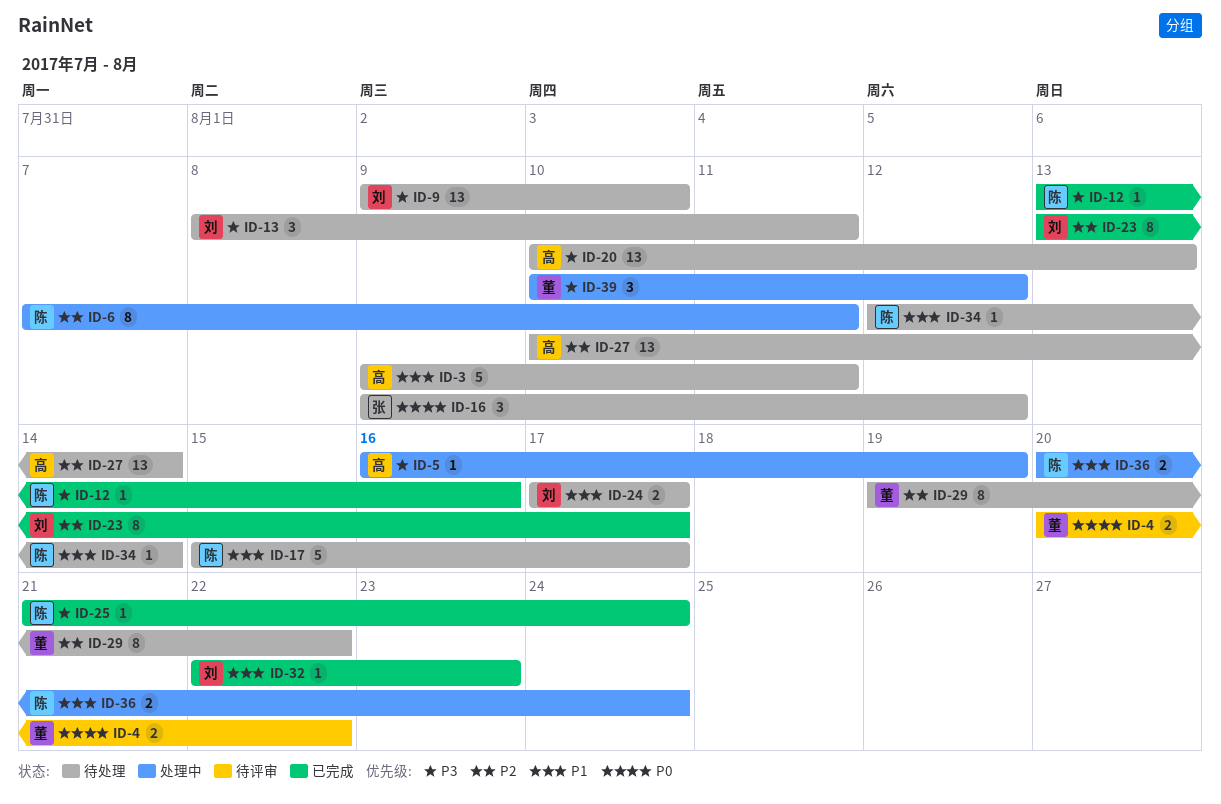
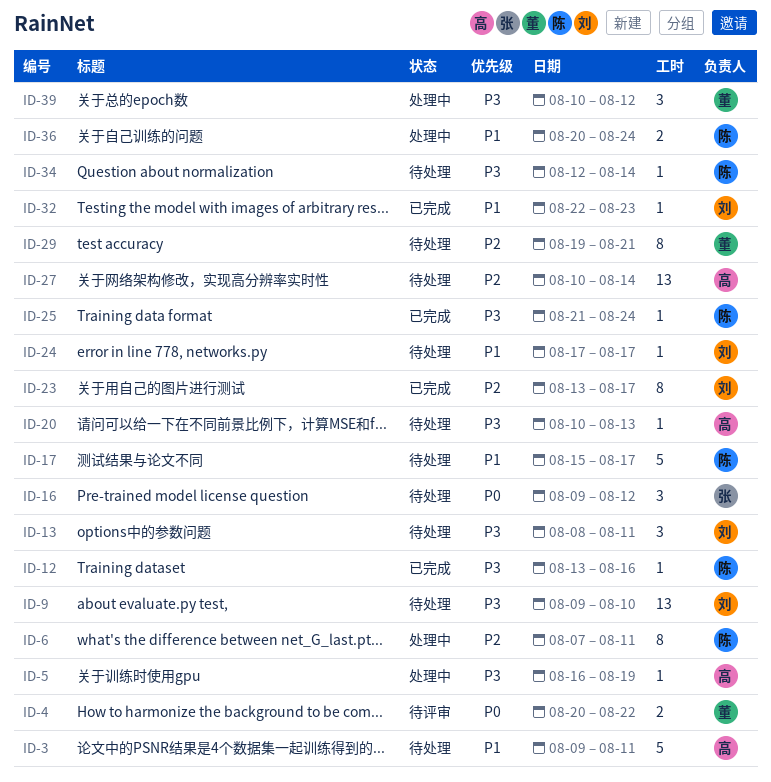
ID-20, estimate: 13 -> 1
ID-24, estimate: 2 -> 1
ID-29, due: Aug 22 -> Aug 21
ID-34, priority: P1 -> P3

